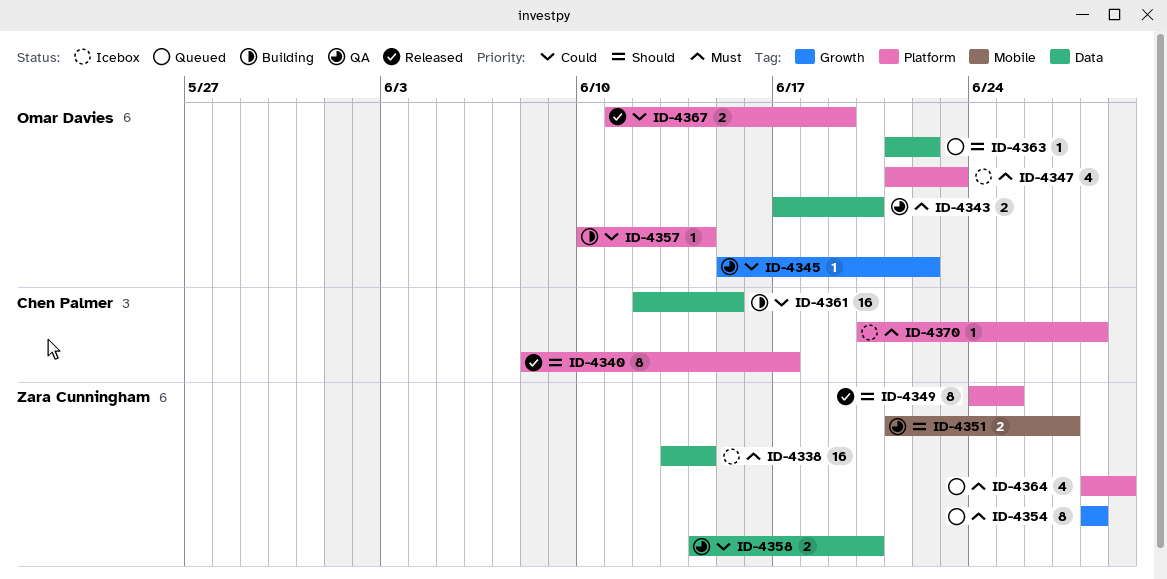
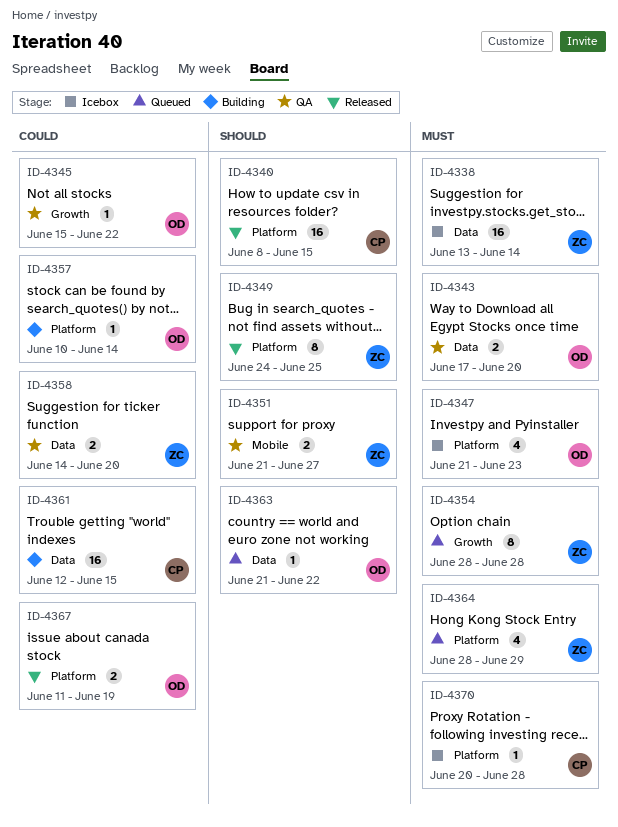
ID-4340, estimate: 8 -> 16
ID-4340, due: Jun 17 -> Jun 15

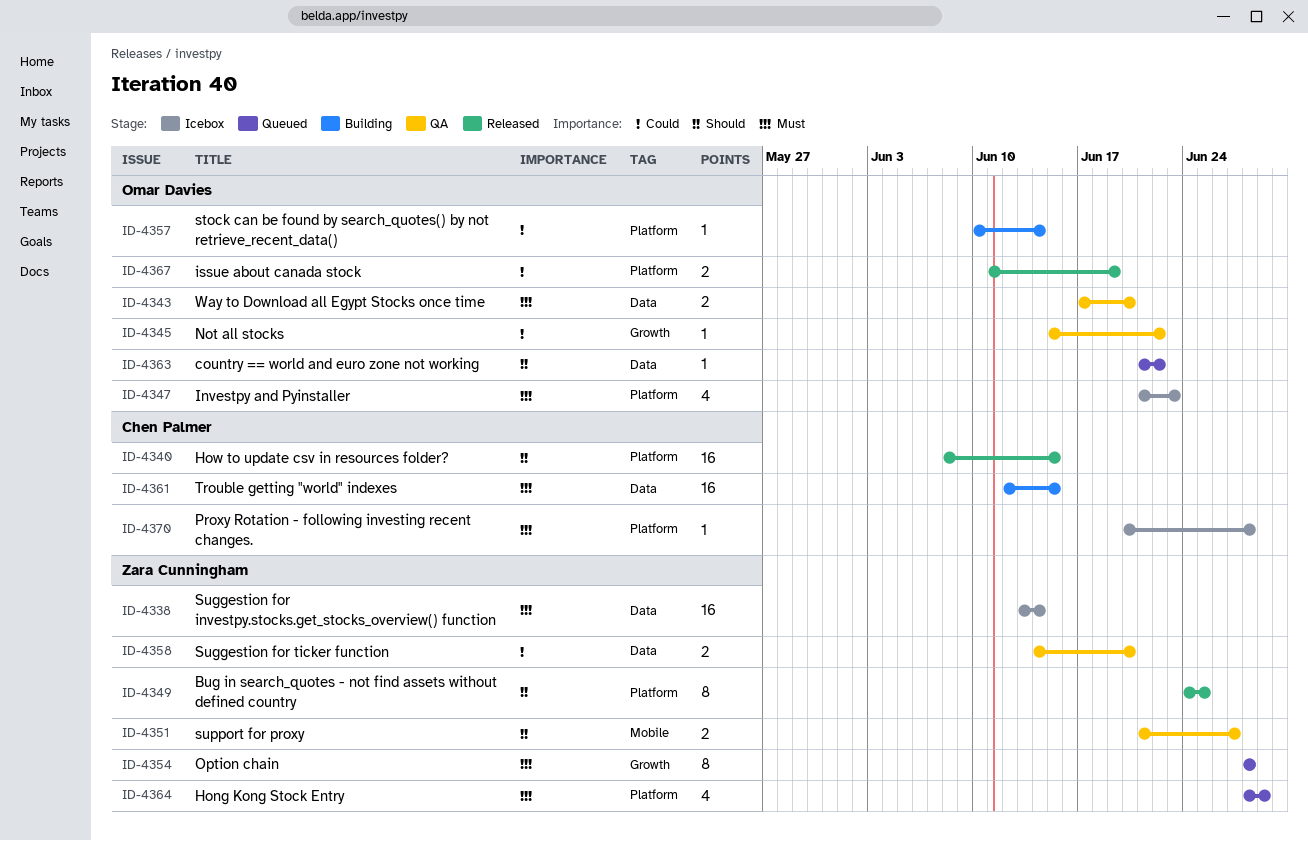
ID-4361, priority: Could -> Must

